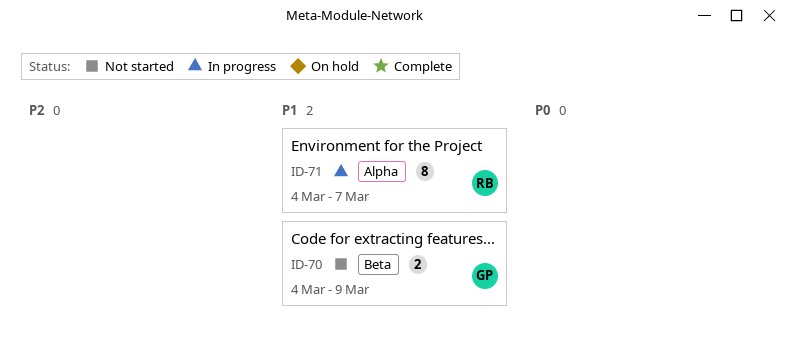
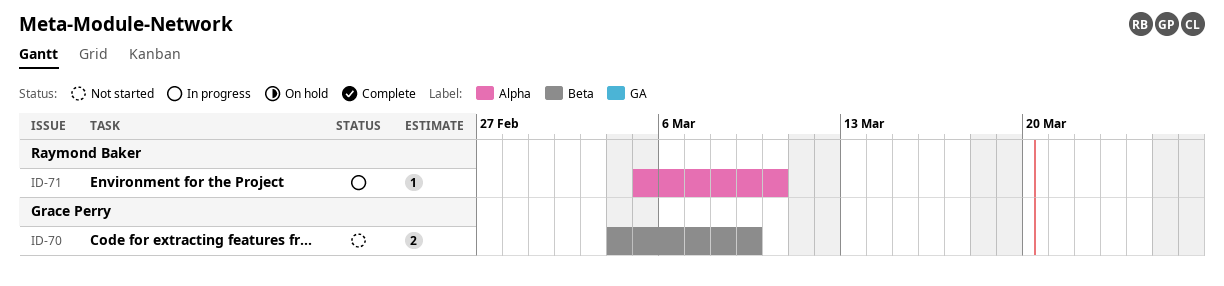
ID-71, estimate: 8 -> 1
ID-71, start: Mar 4 -> Mar 5
ID-71, due: Mar 7 -> Mar 10

